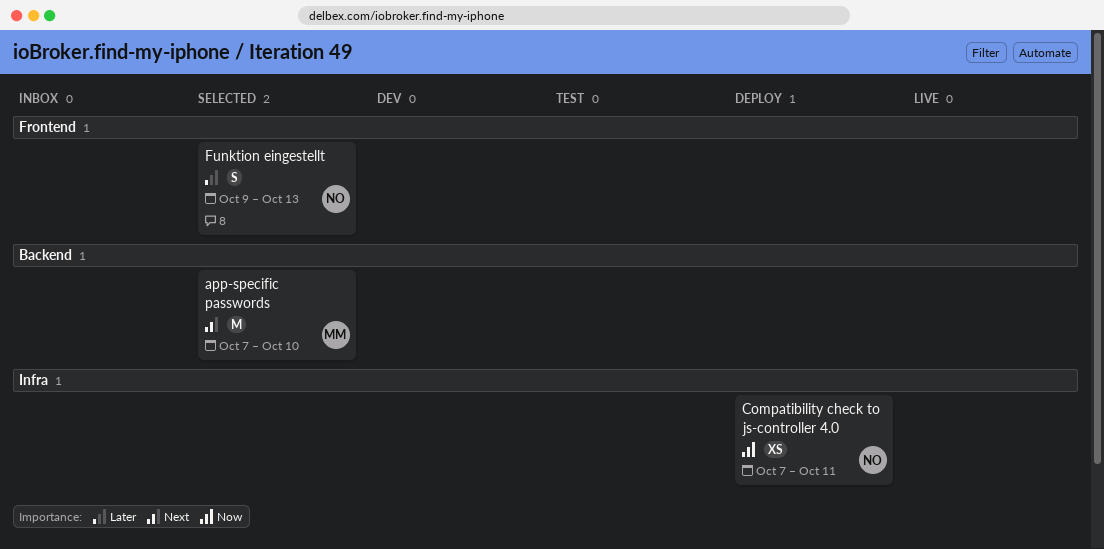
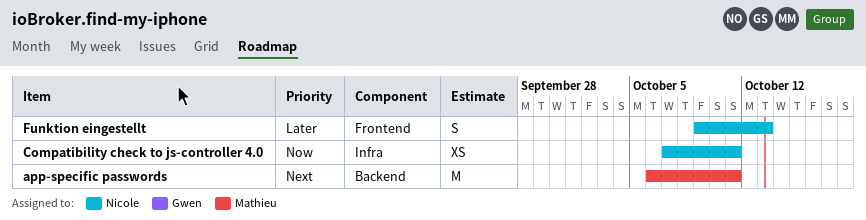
app-specific passwords, start: Oct 7 -> Oct 6
app-specific passwords, due: Oct 10 -> Oct 11

